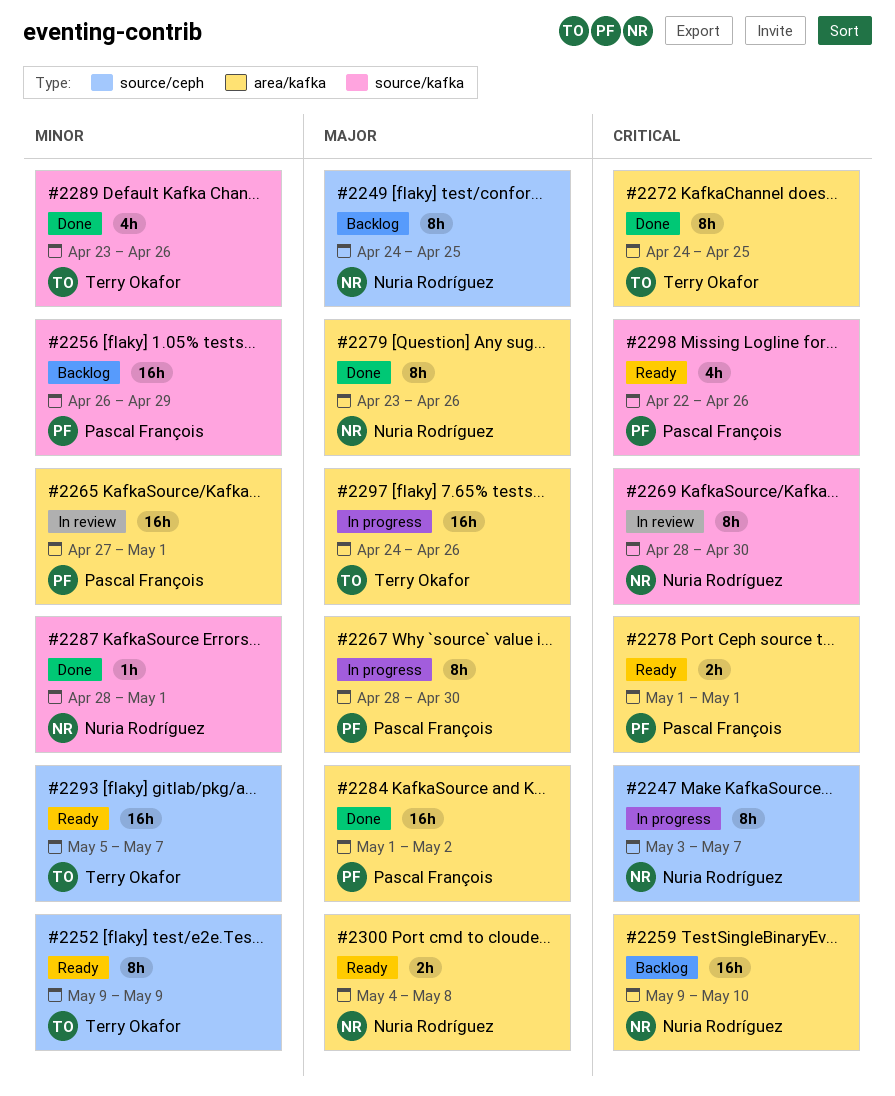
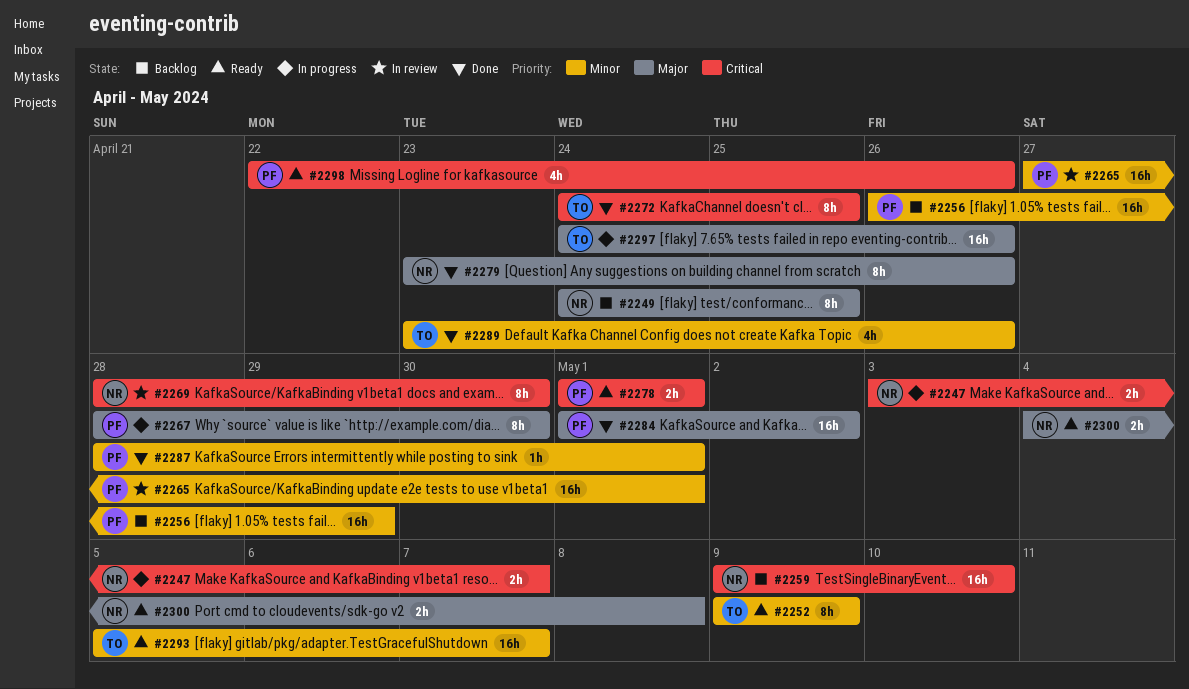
#2247, estimate: 8h -> 2h
#2287, owner: Nuria Rodríguez -> Pascal François

